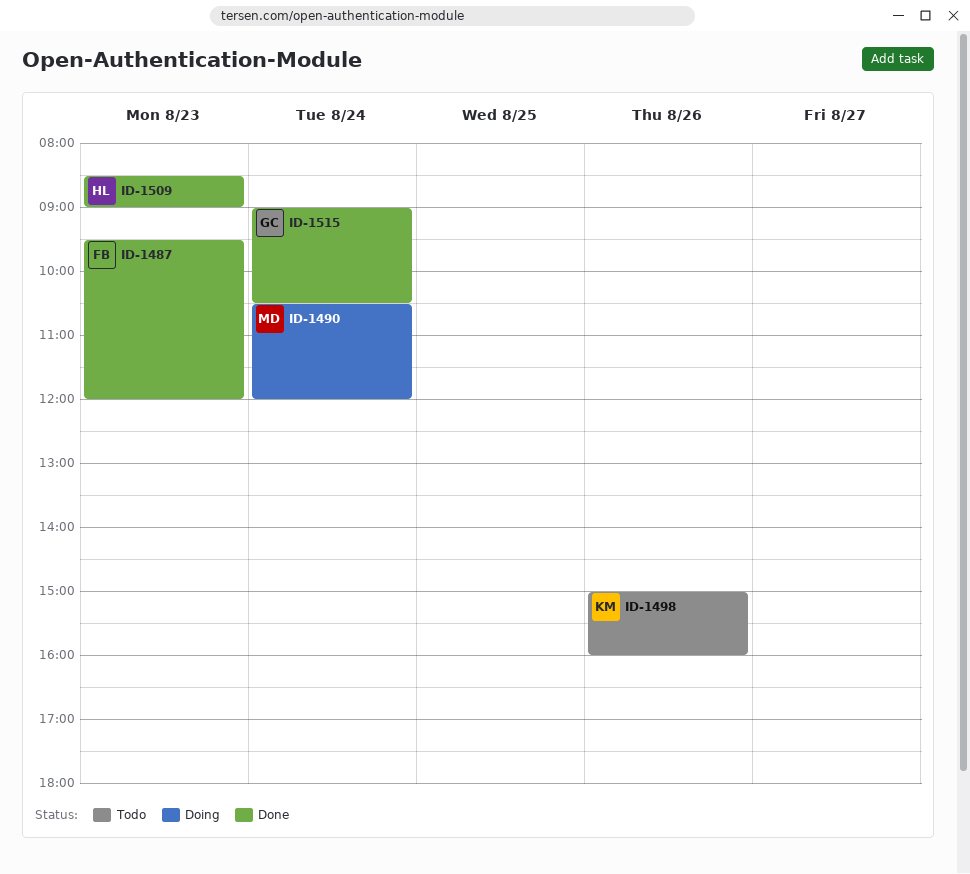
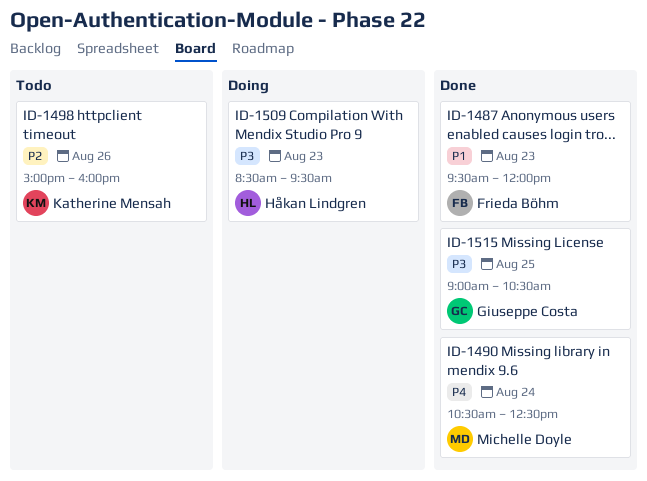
ID-1490, status: Doing -> Done
ID-1490, ends: 12:00 -> 12:30
ID-1509, status: Done -> Doing
ID-1509, ends: 09:00 -> 09:30
ID-1515, day: Aug 24 -> Aug 25

